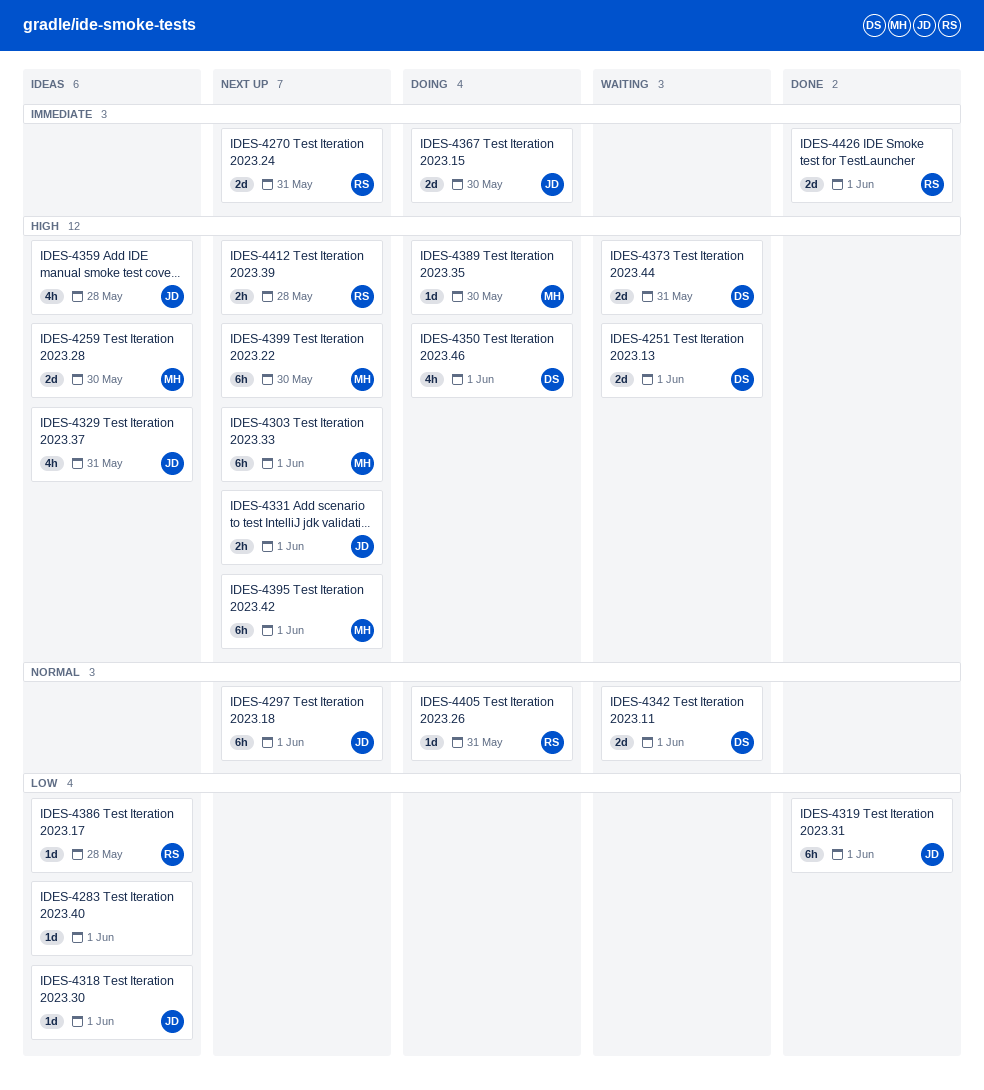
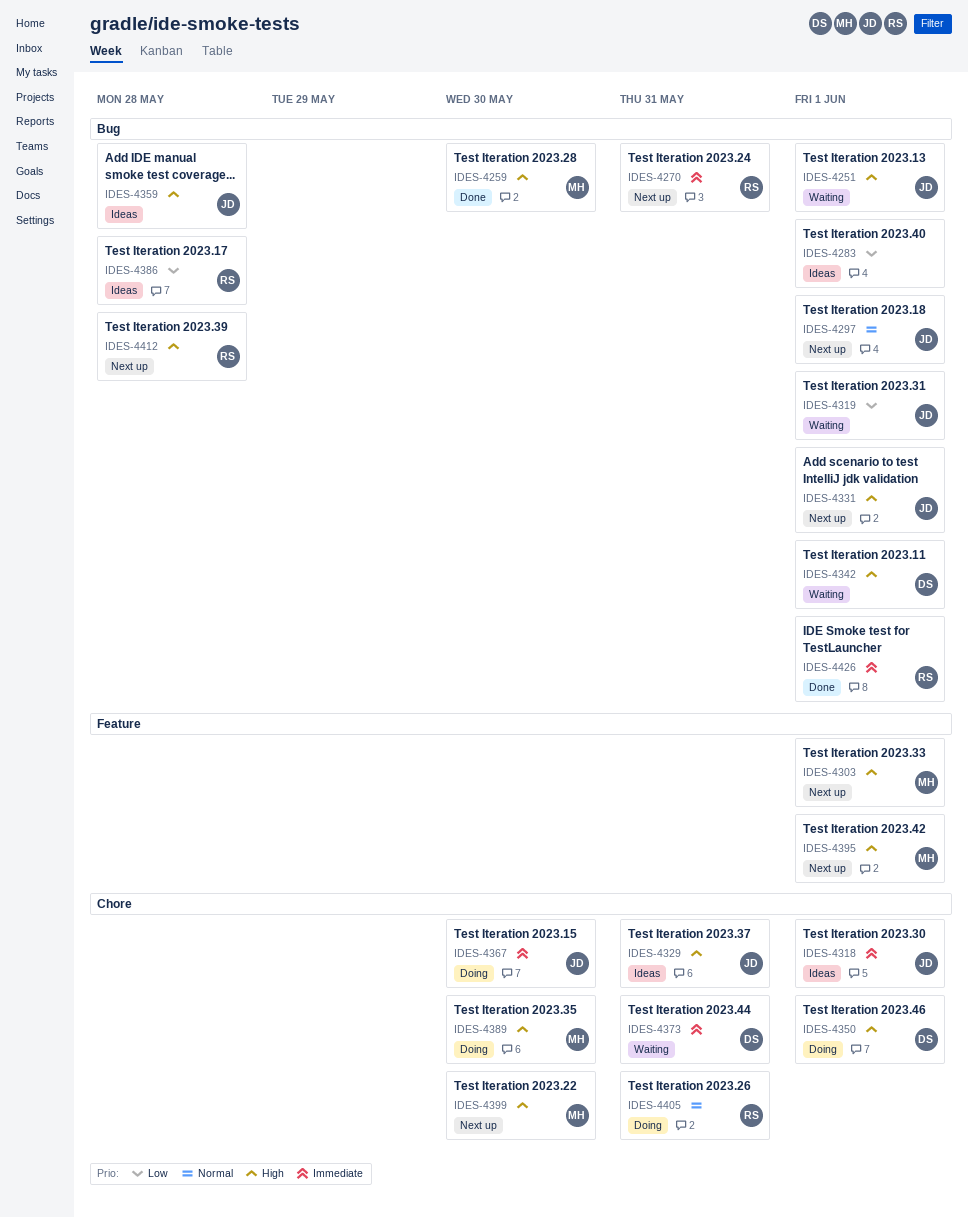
IDES-4251, owner: DS -> JD
IDES-4259, status: Ideas -> Done
IDES-4318, priority: Low -> Immediate
IDES-4319, status: Done -> Waiting
IDES-4342, priority: Normal -> High
IDES-4373, priority: High -> Immediate

